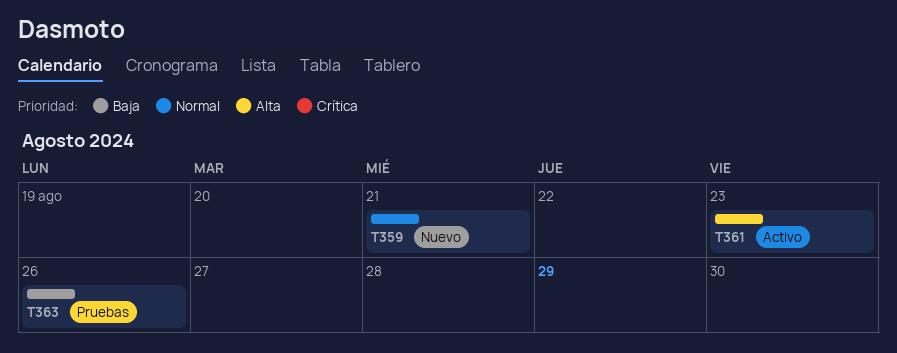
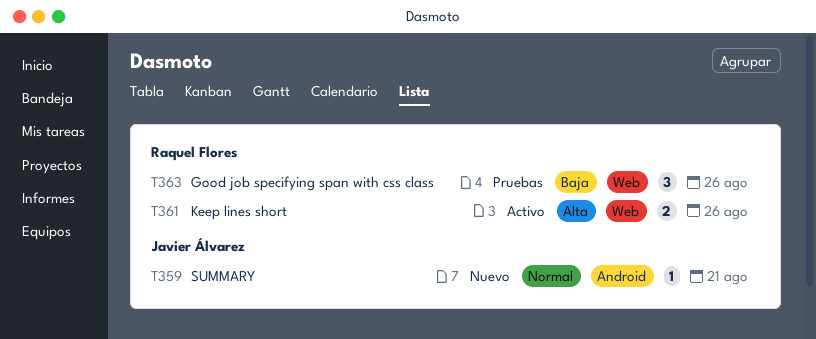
T361, due: Aug 23 -> Aug 26

